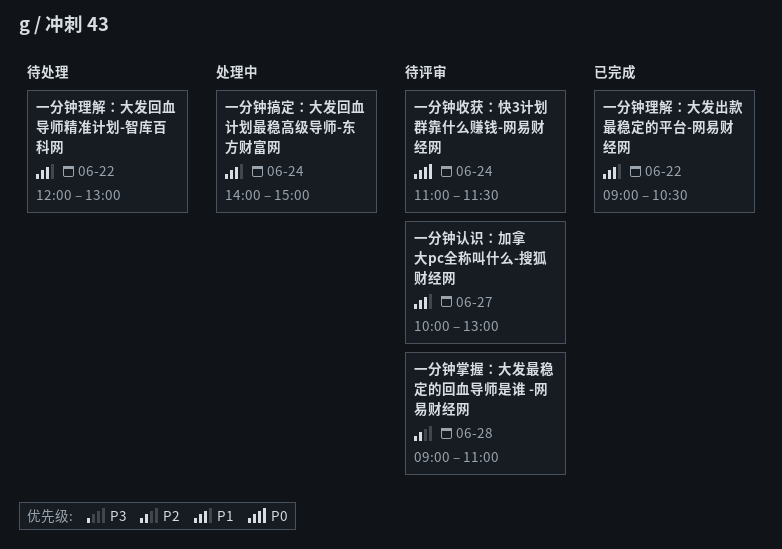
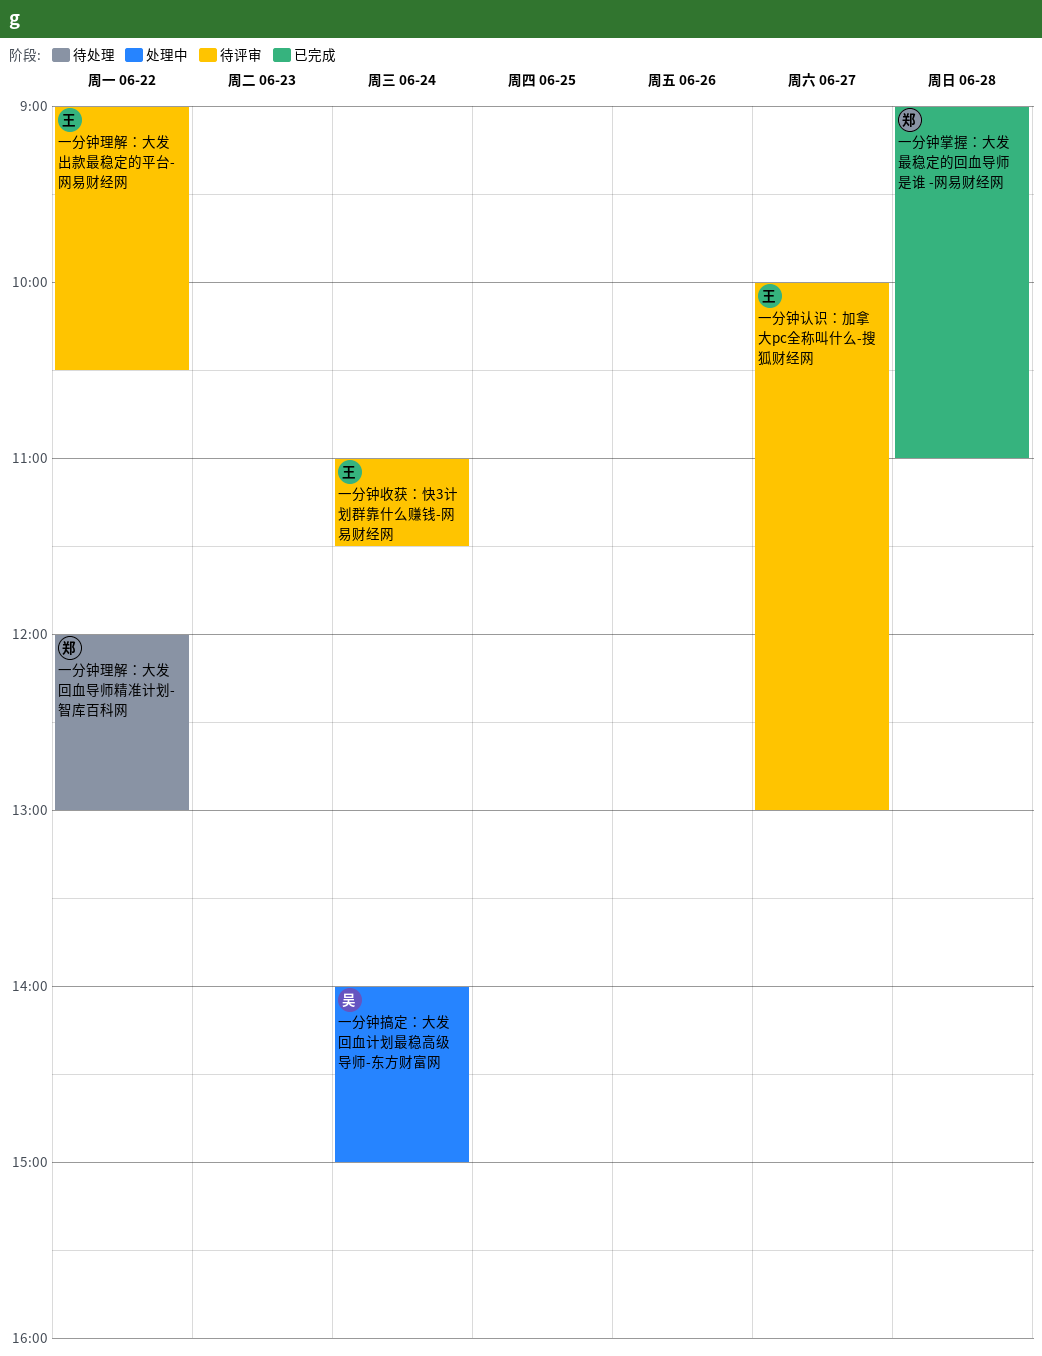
一分钟掌握：大发最稳定的回血导师是谁 -网易财经网, status: 待评审 -> 已完成
一分钟理解：大发出款最稳定的平台-网易财经网, status: 已完成 -> 待评审

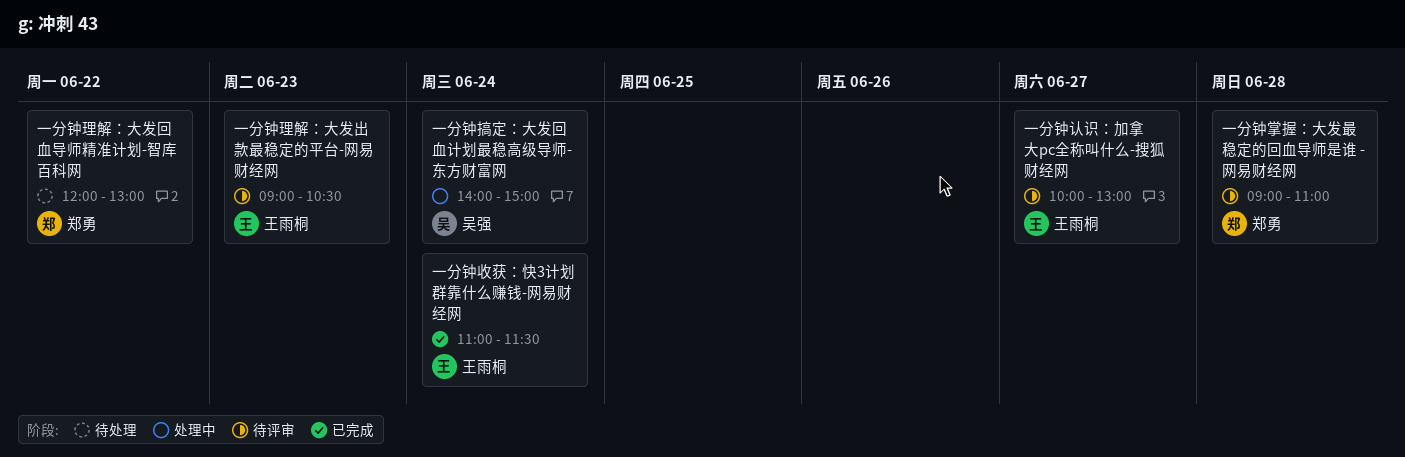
一分钟掌握：大发最稳定的回血导师是谁 -网易财经网, status: 已完成 -> 待评审
一分钟收获：快3计划群靠什么赚钱-网易财经网, status: 待评审 -> 已完成
一分钟理解：大发出款最稳定的平台-网易财经网, day: Jun 22 -> Jun 23

